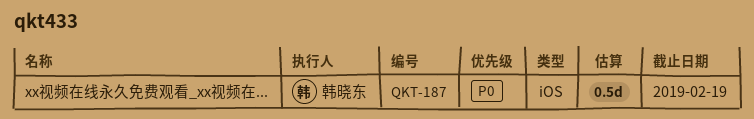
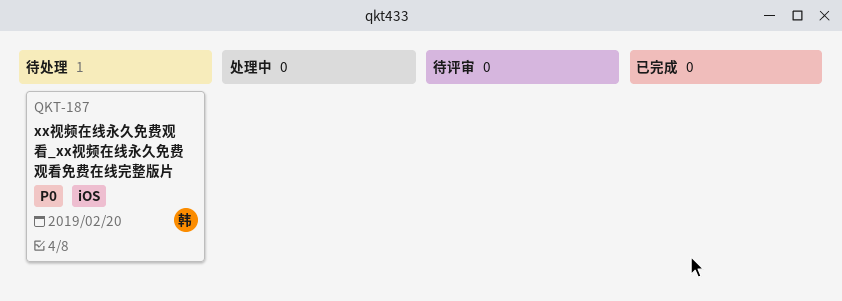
QKT-187, due: Feb 19 -> Feb 20

